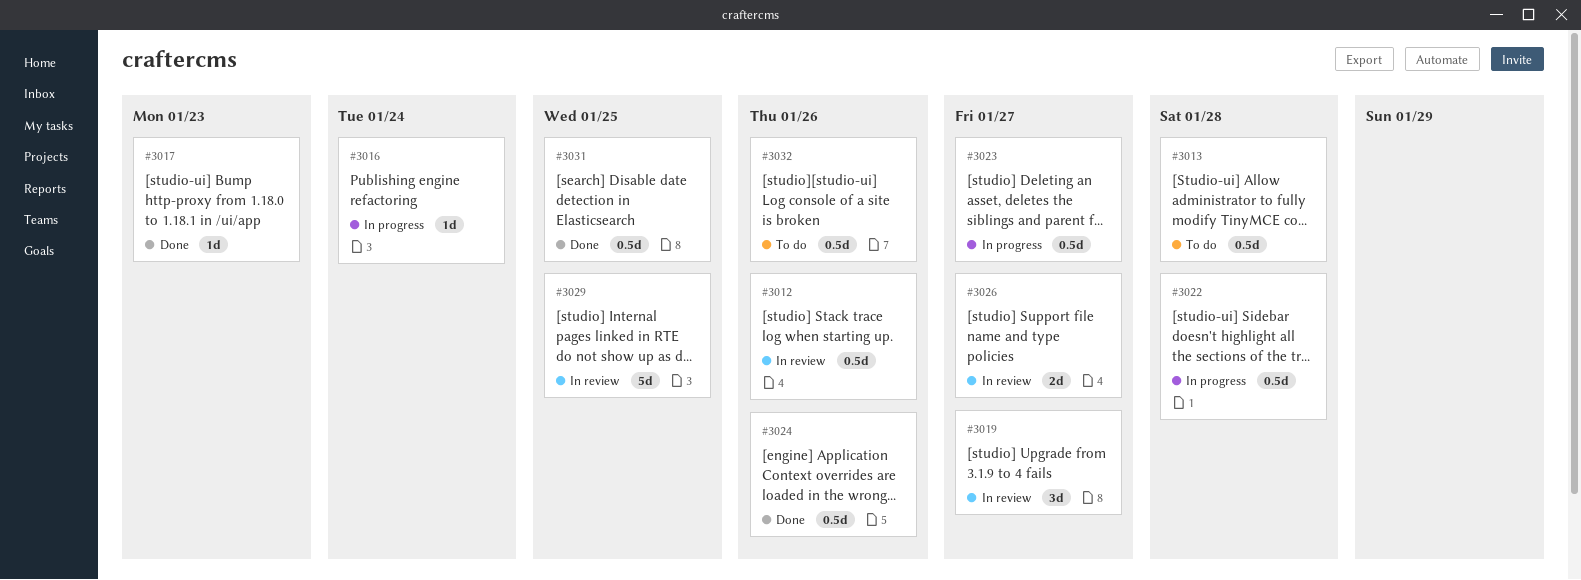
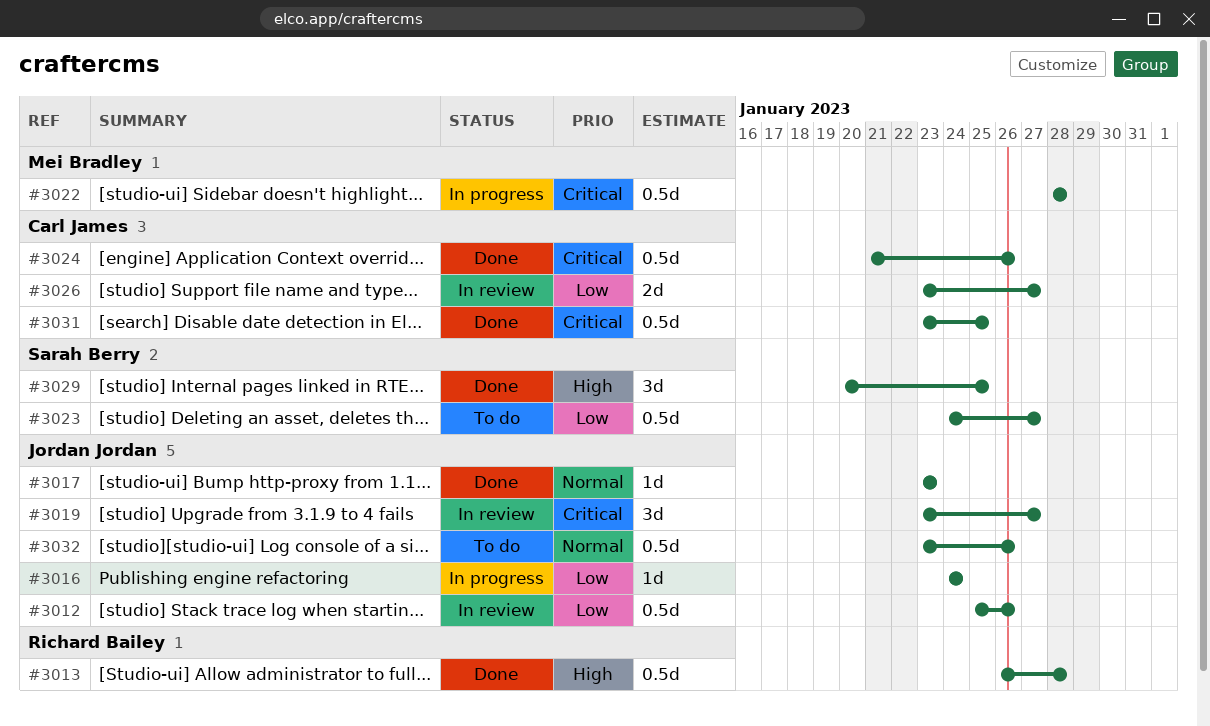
#3013, status: To do -> Done
#3023, status: In progress -> To do
#3029, status: In review -> Done
#3029, estimate: 5d -> 3d

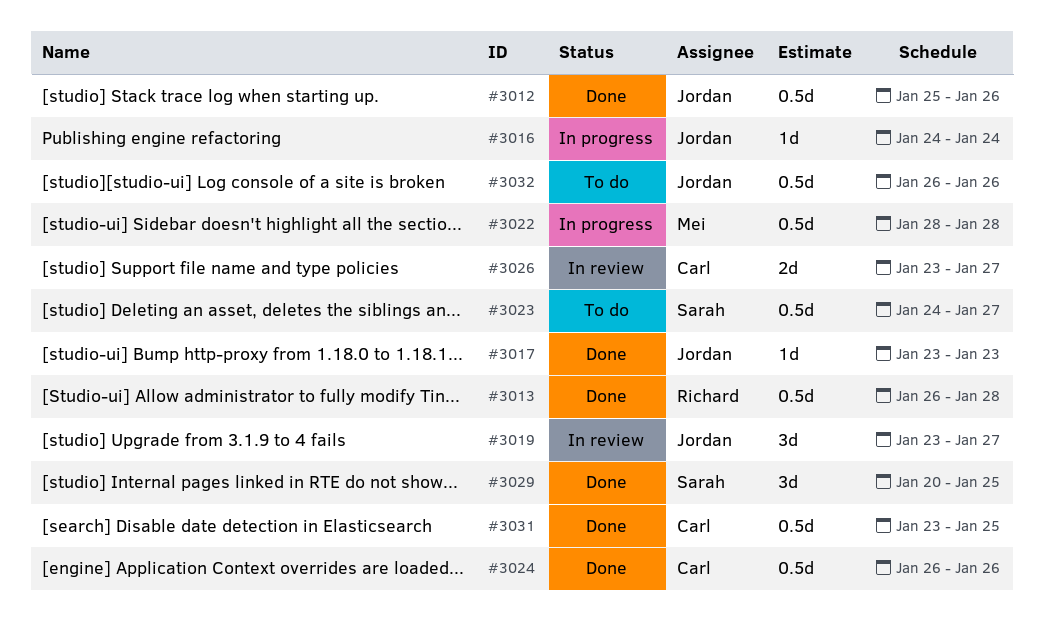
#3012, status: In review -> Done
#3024, start: Jan 21 -> Jan 26
#3032, start: Jan 23 -> Jan 26

